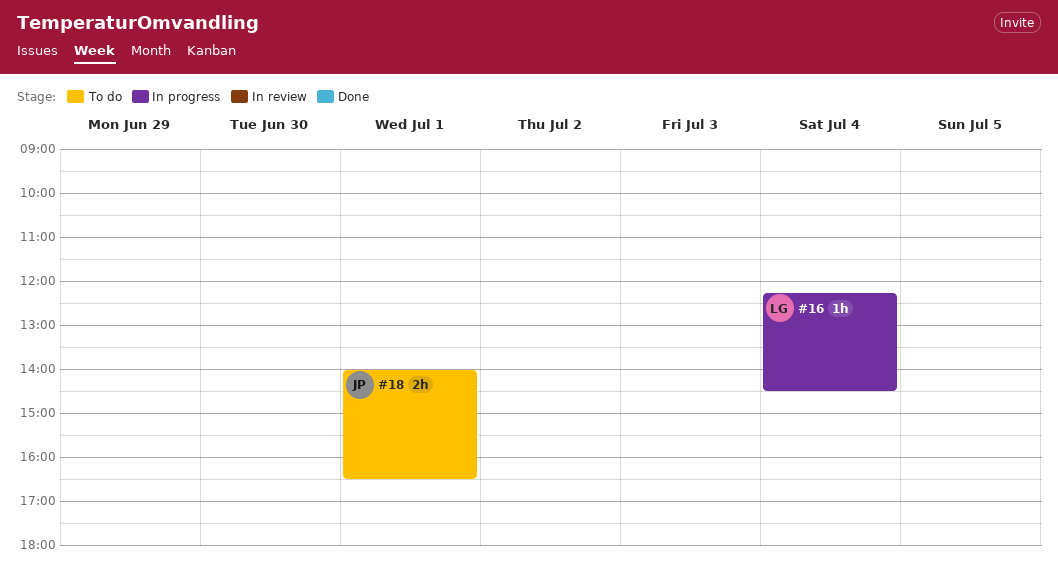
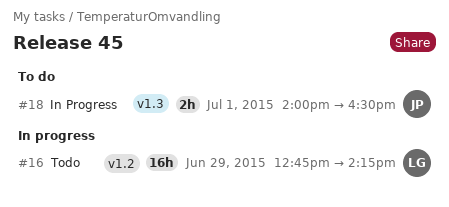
#16, estimate: 1h -> 16h
#16, day: Jul 4 -> Jun 29
#16, begins: 12:15 -> 12:45
#16, ends: 14:30 -> 14:15

